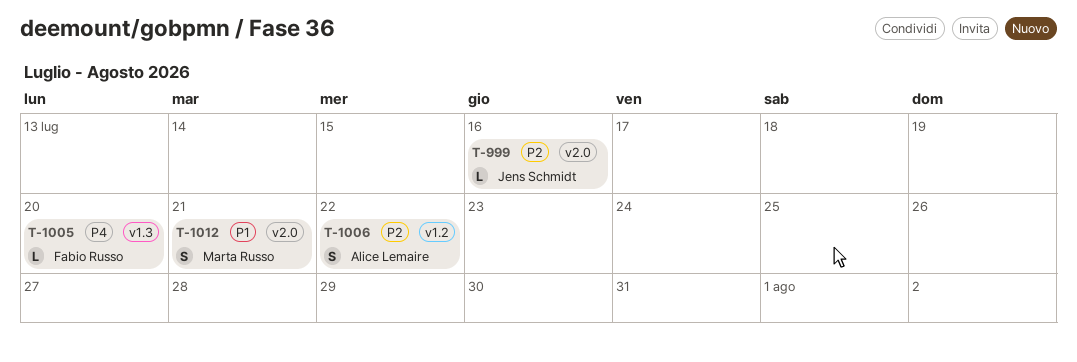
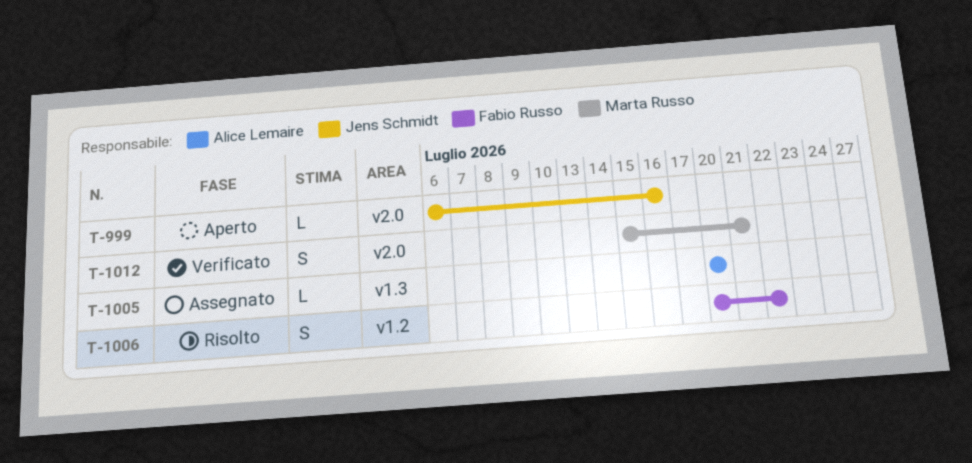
T-1005, owner: Fabio Russo -> Alice Lemaire
T-1006, owner: Alice Lemaire -> Fabio Russo

